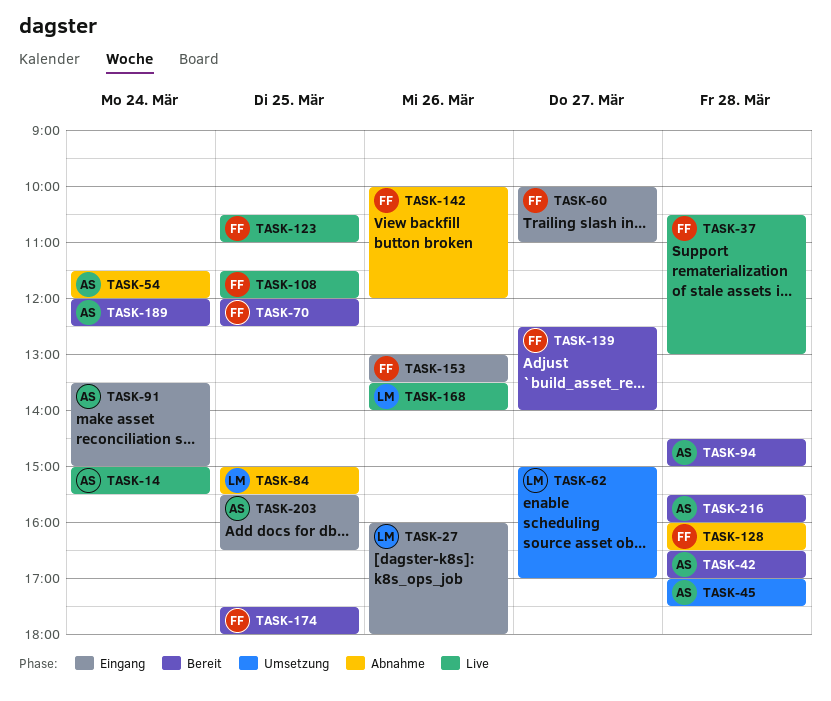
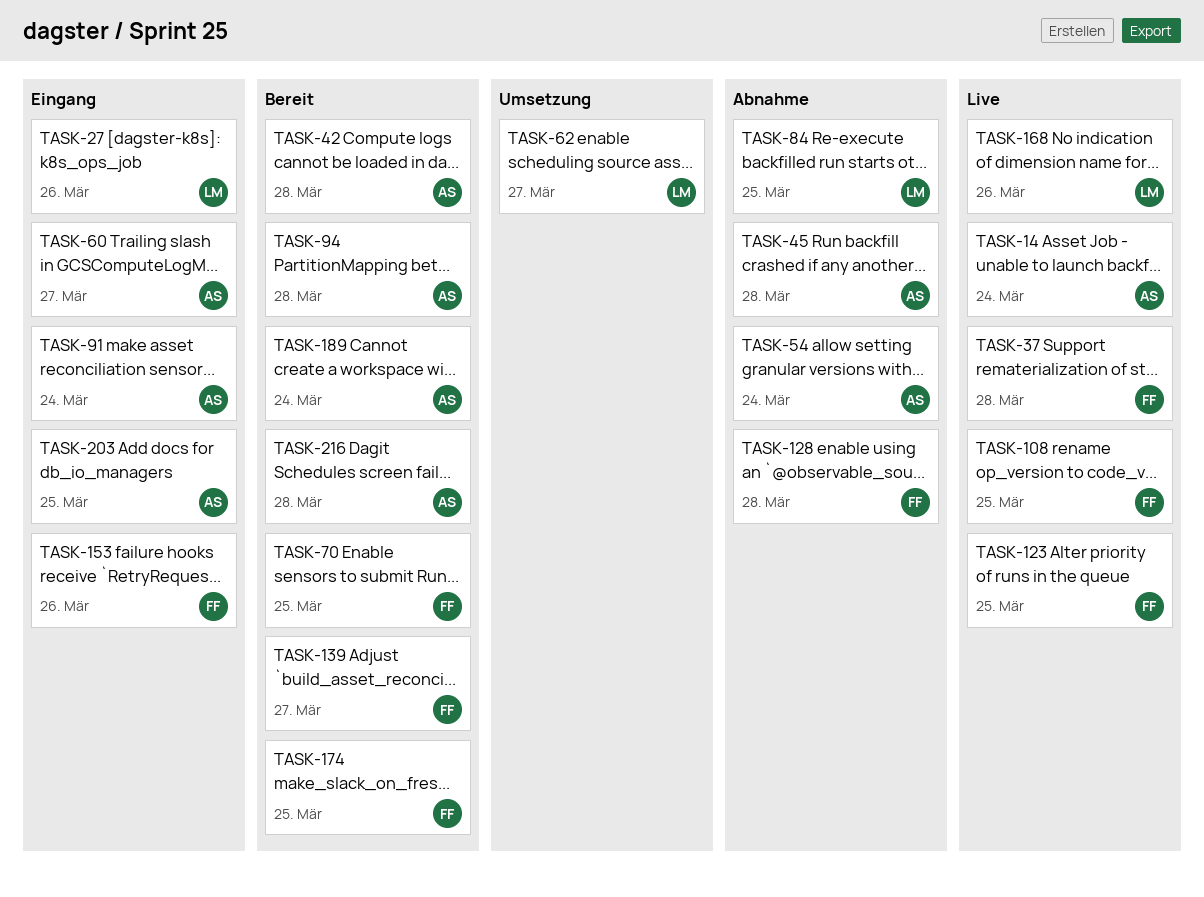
TASK-45, status: Umsetzung -> Abnahme
TASK-60, owner: FF -> AS
TASK-142: present -> none

